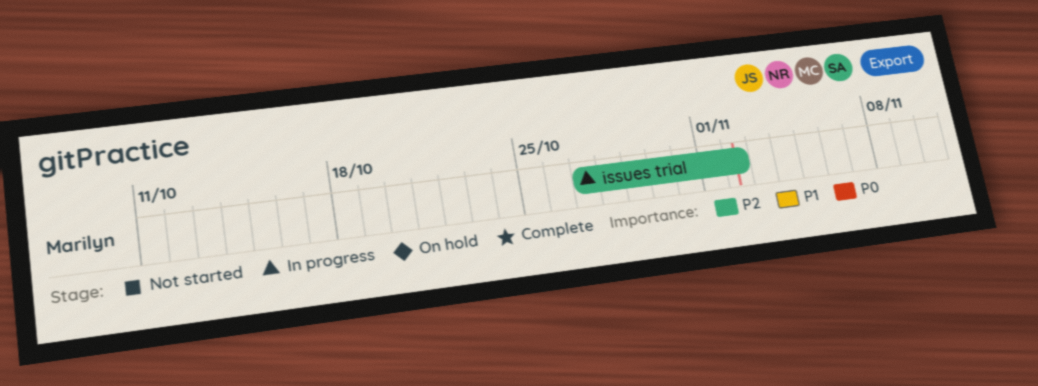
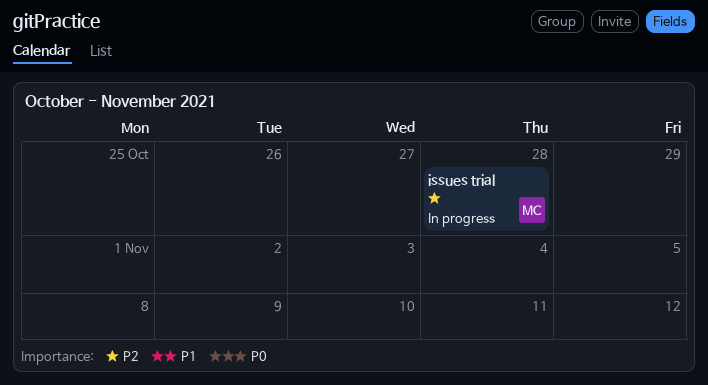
issues trial, due: Nov 2 -> Oct 28

